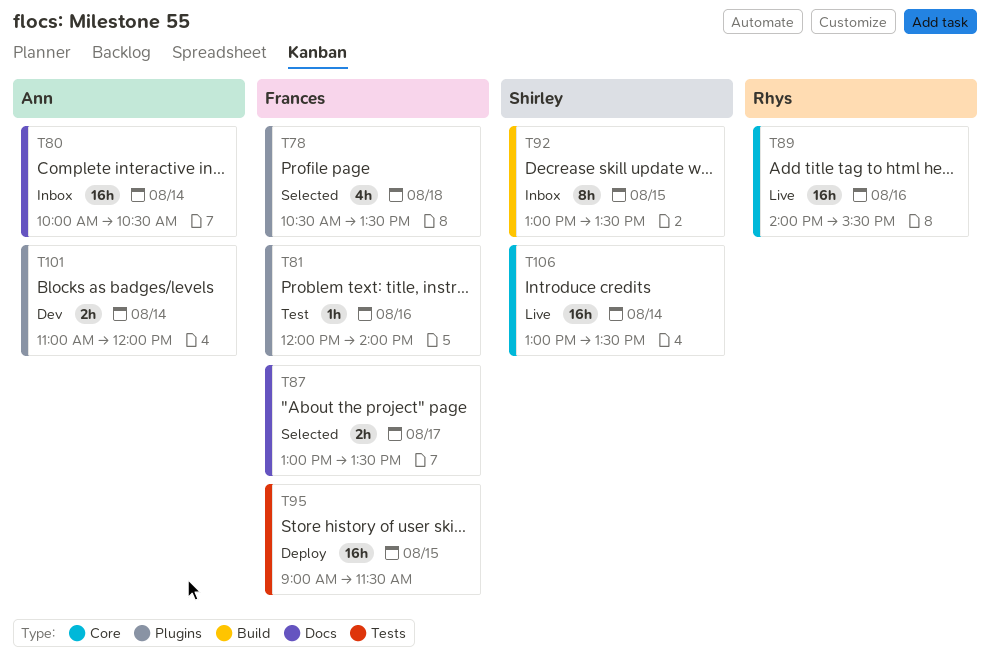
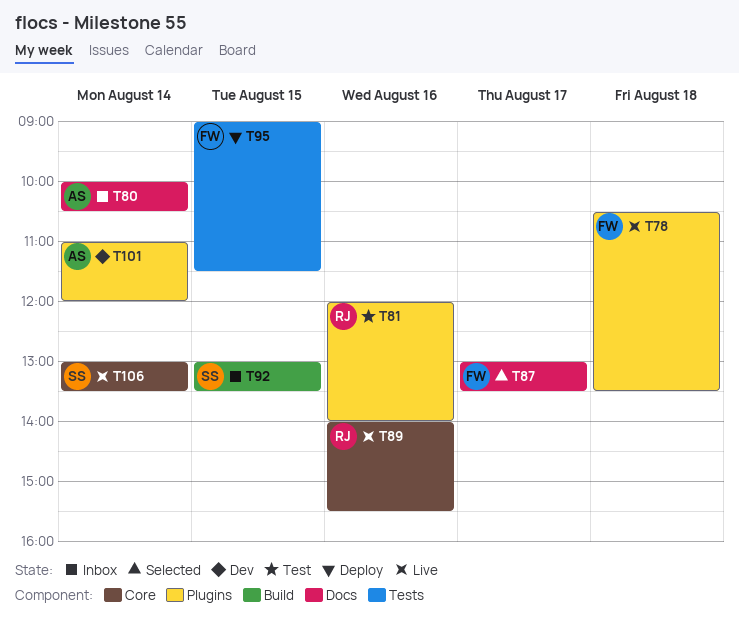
T78, status: Selected -> Live
T81, owner: Frances -> Rhys

